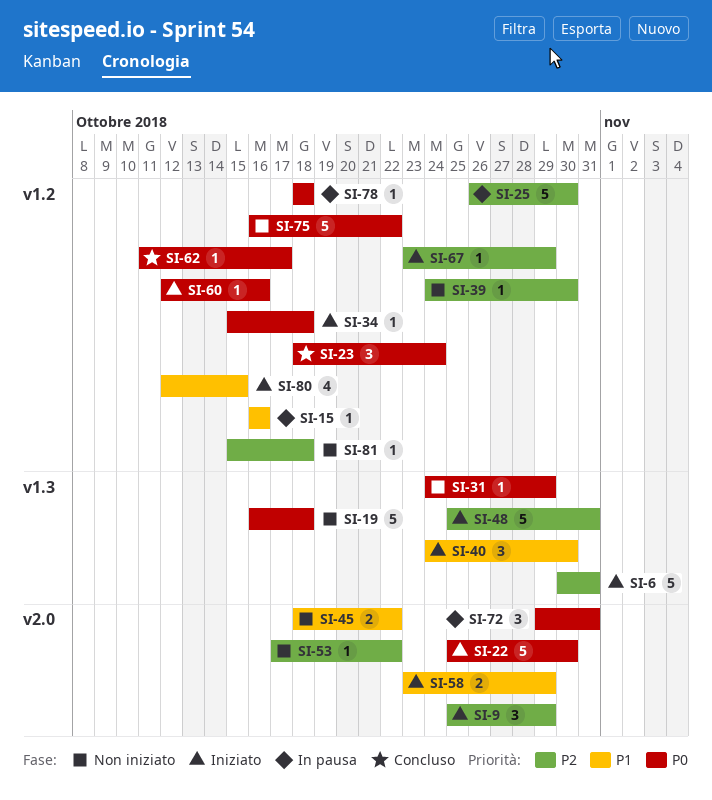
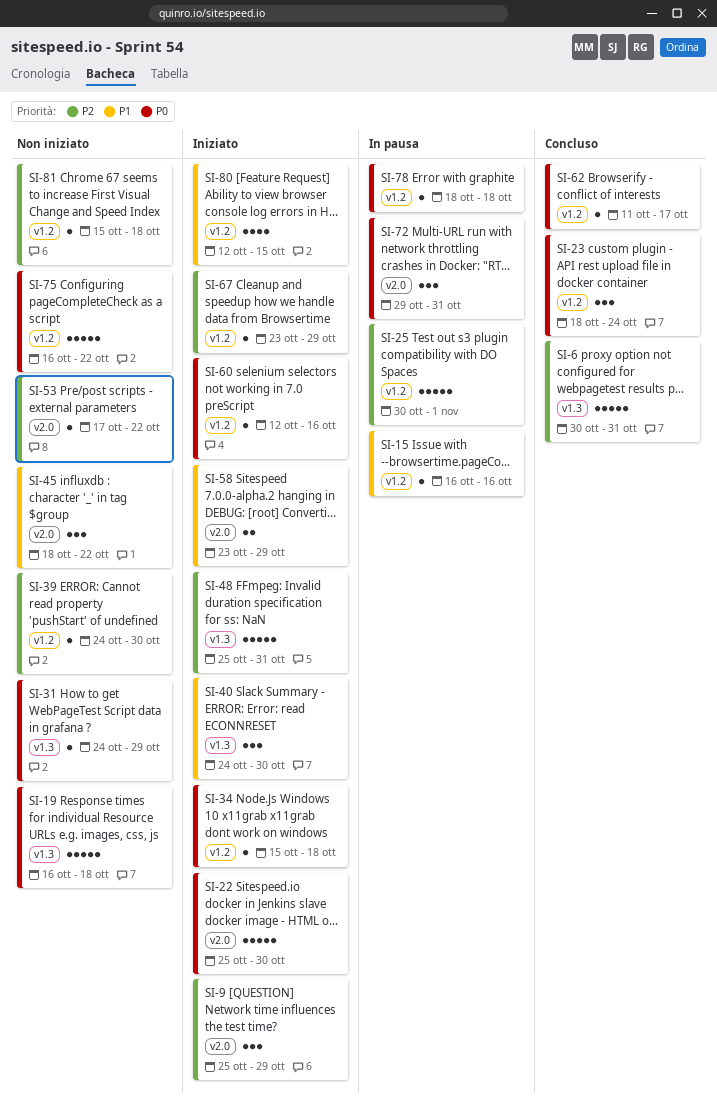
SI-6, status: Iniziato -> Concluso
SI-25, start: Oct 26 -> Oct 30
SI-25, due: Oct 30 -> Nov 1
SI-45, estimate: 2 -> 3

